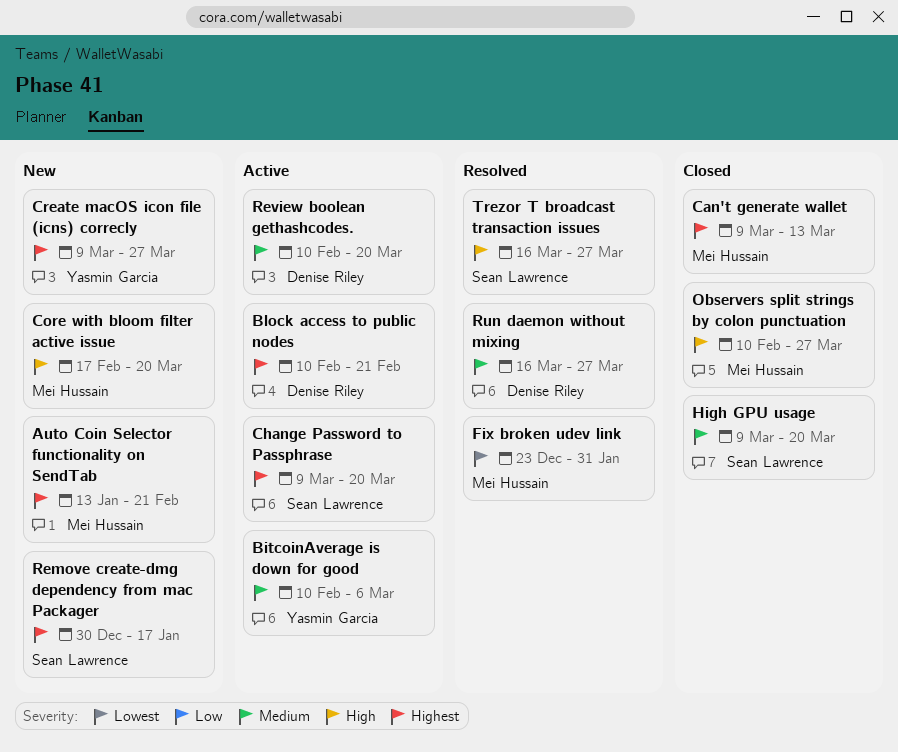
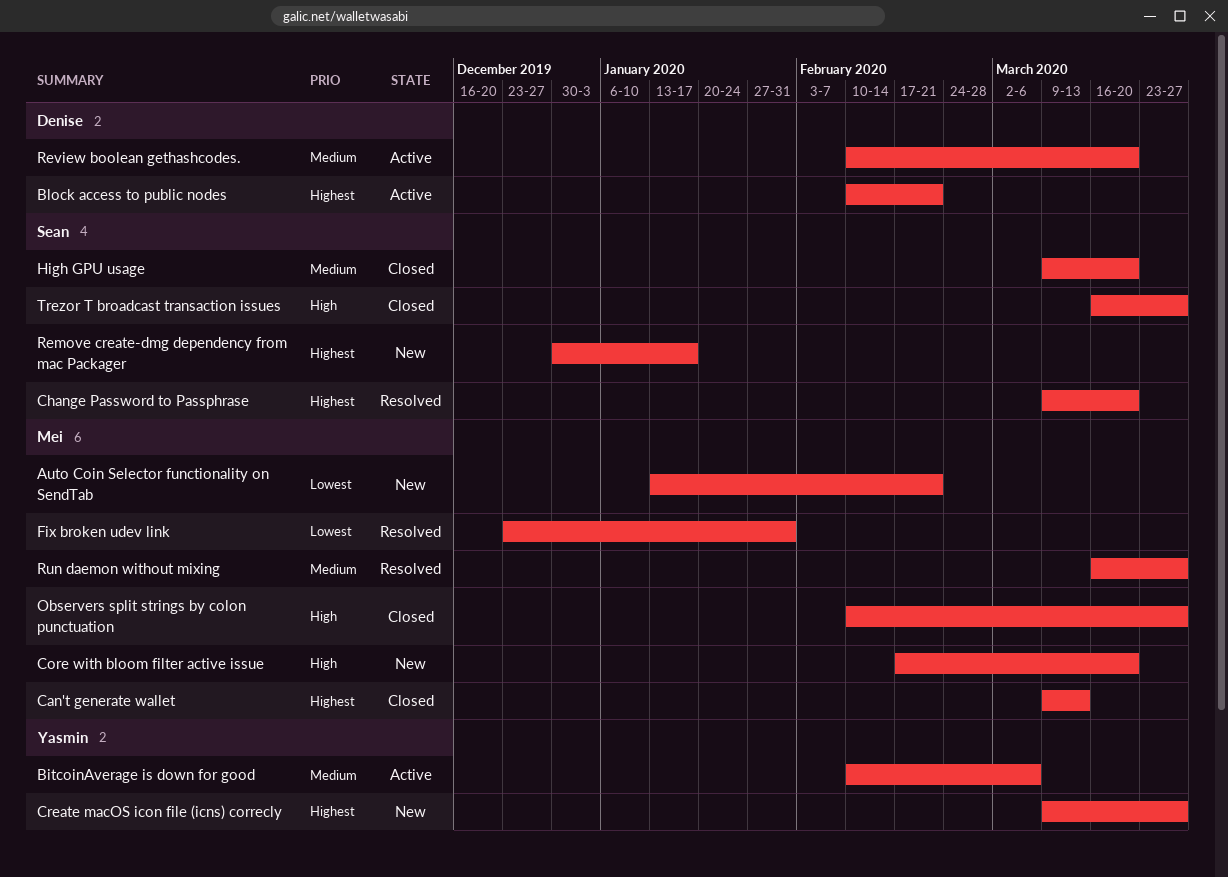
Auto Coin Selector functionality on SendTab, priority: Highest -> Lowest
Change Password to Passphrase, status: Active -> Resolved
Run daemon without mixing, owner: Denise Riley -> Mei Hussain
Trezor T broadcast transaction issues, status: Resolved -> Closed

